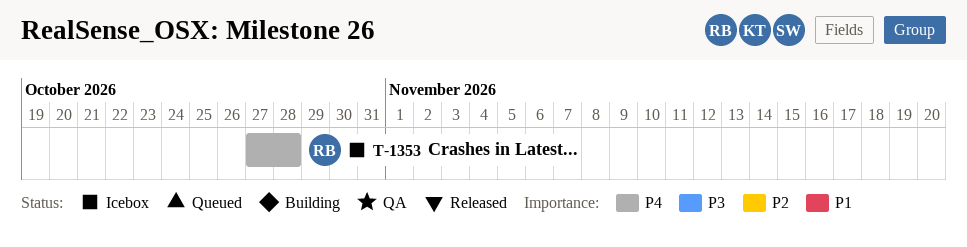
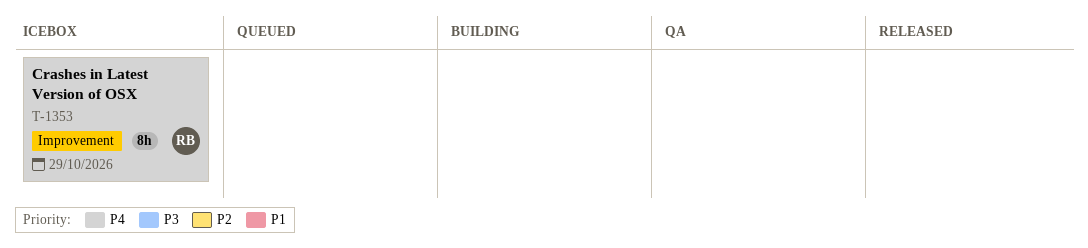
T-1353, due: Oct 28 -> Oct 29

